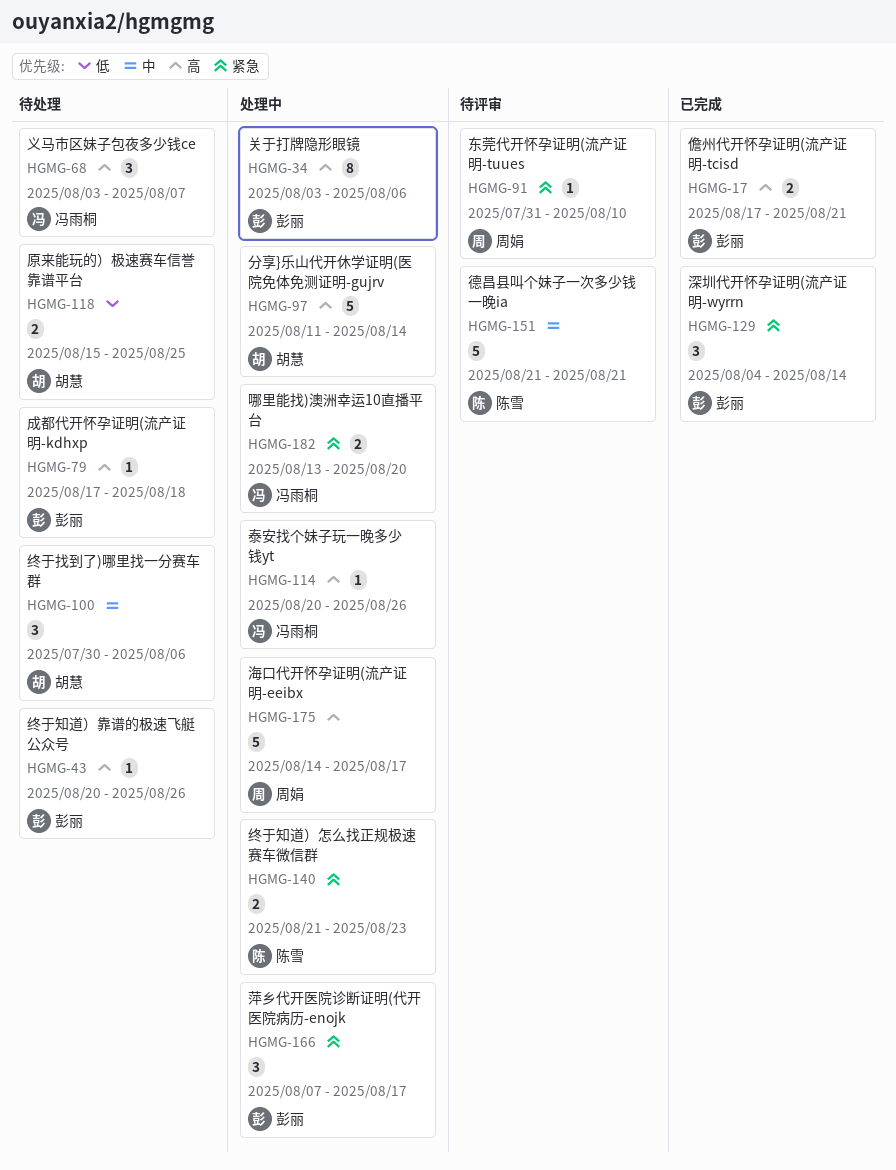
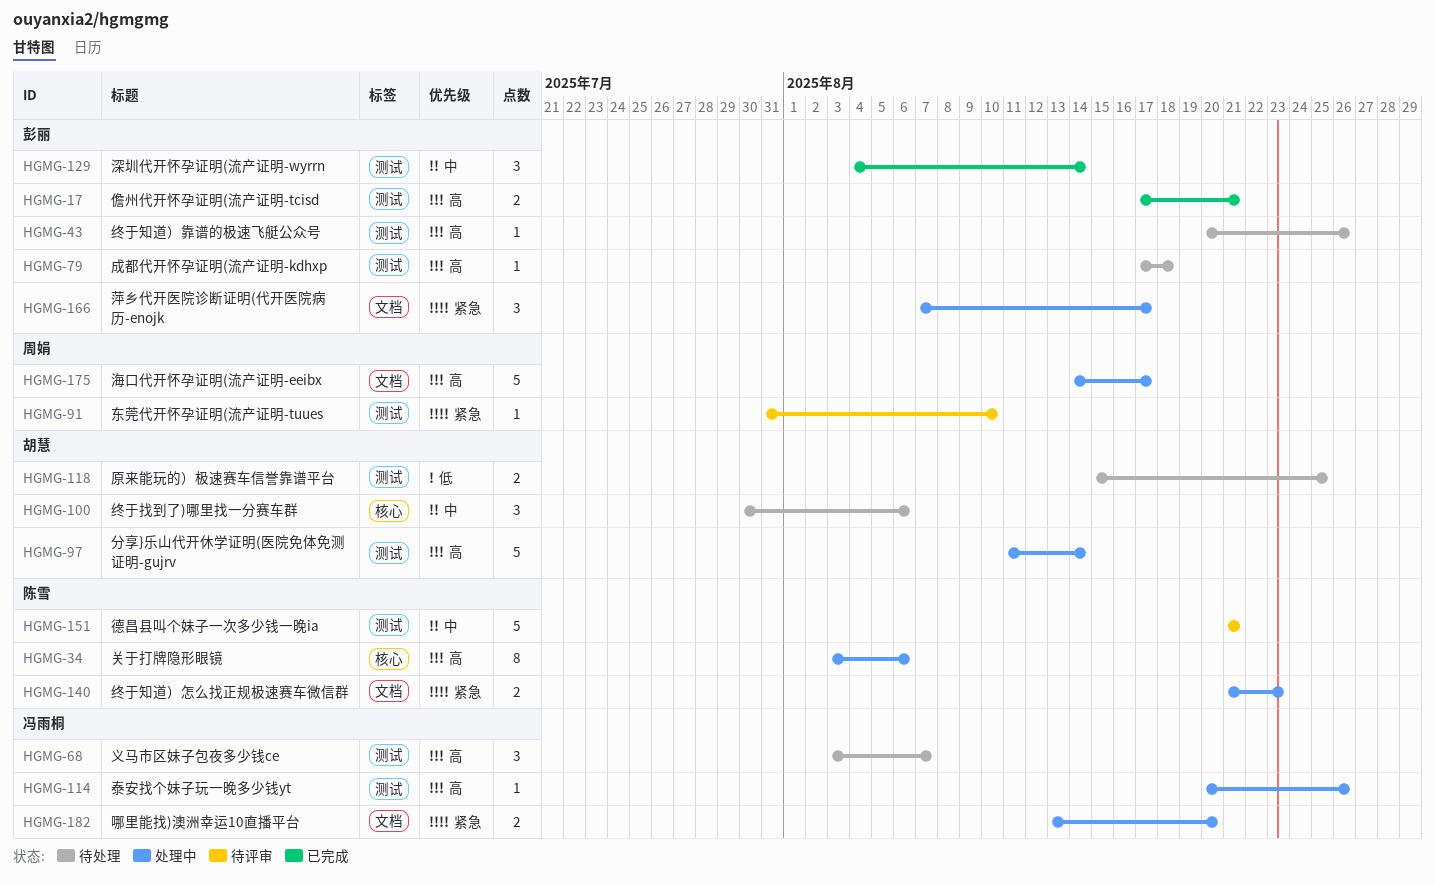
HGMG-34, owner: 彭丽 -> 陈雪
HGMG-129, priority: 紧急 -> 中

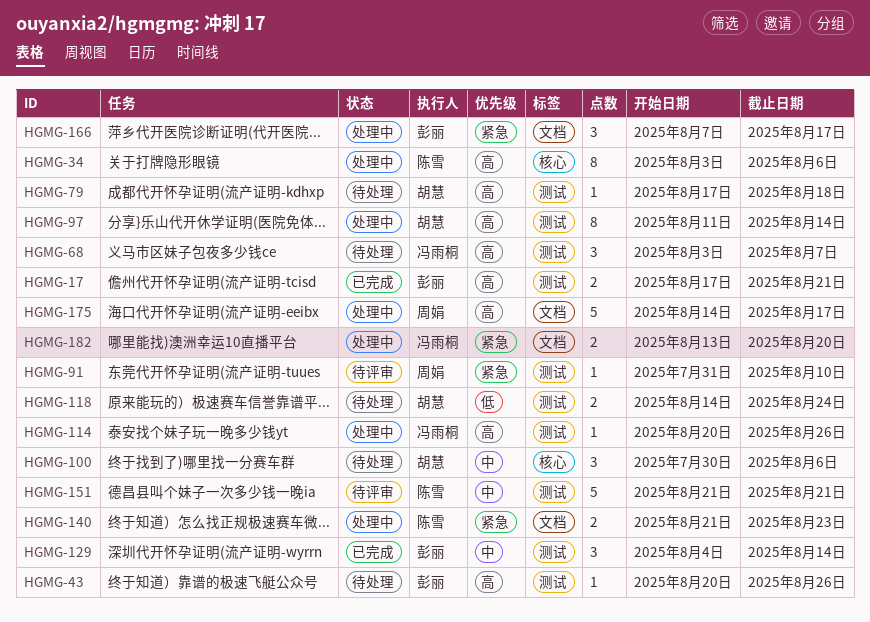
HGMG-79, owner: 彭丽 -> 胡慧
HGMG-97, estimate: 5 -> 8
HGMG-118, start: Aug 15 -> Aug 14
HGMG-118, due: Aug 25 -> Aug 24

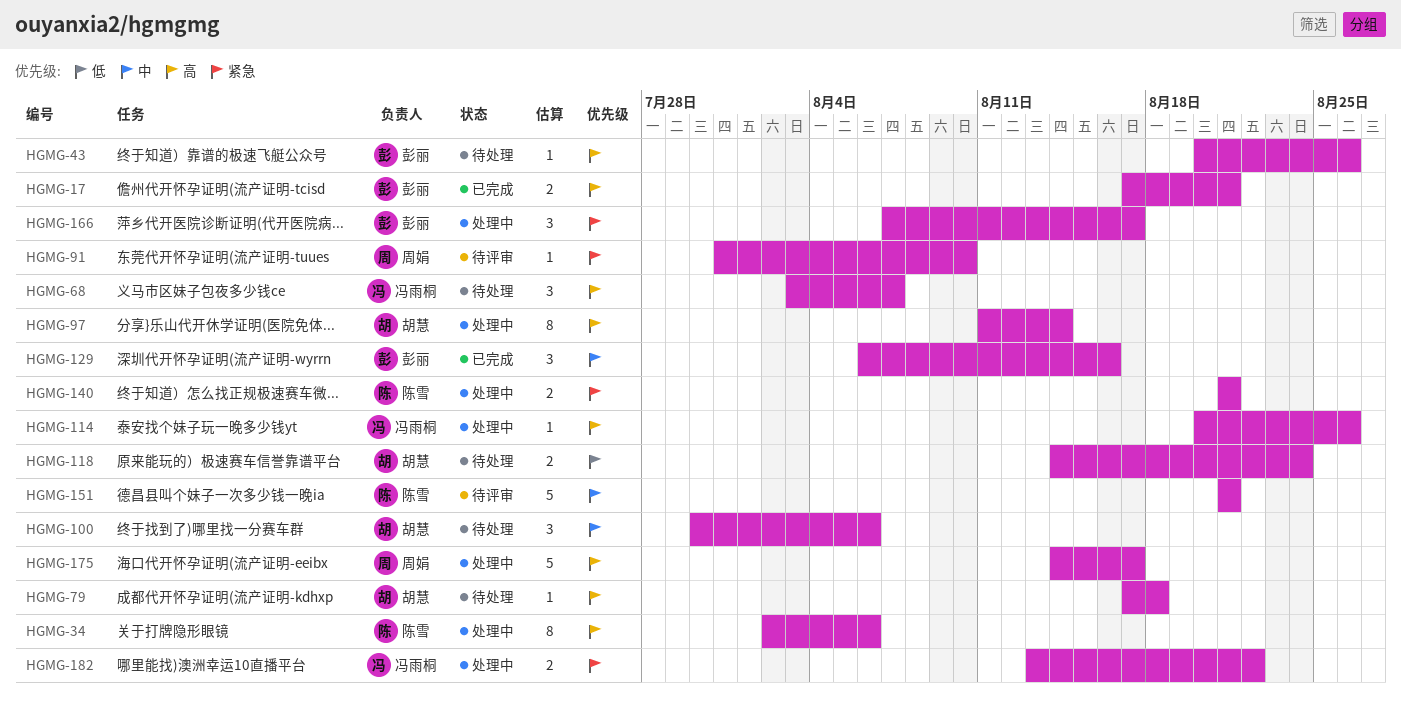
HGMG-34, start: Aug 3 -> Aug 2
HGMG-129, start: Aug 4 -> Aug 6
HGMG-129, due: Aug 14 -> Aug 16
HGMG-140, due: Aug 23 -> Aug 21
HGMG-182, due: Aug 20 -> Aug 22

